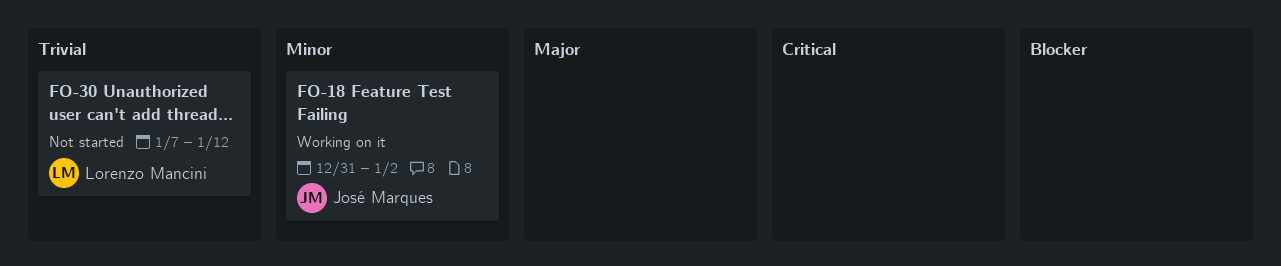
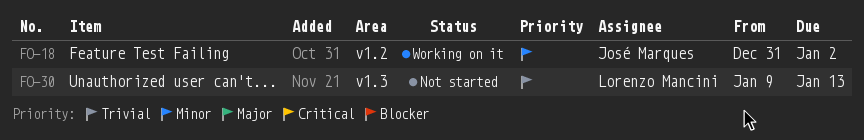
FO-30, start: Jan 7 -> Jan 9
FO-30, due: Jan 12 -> Jan 13

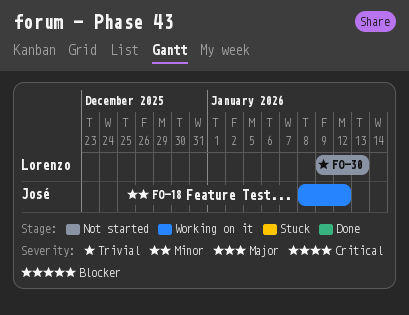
FO-18, start: Dec 31 -> Jan 8
FO-18, due: Jan 2 -> Jan 12

